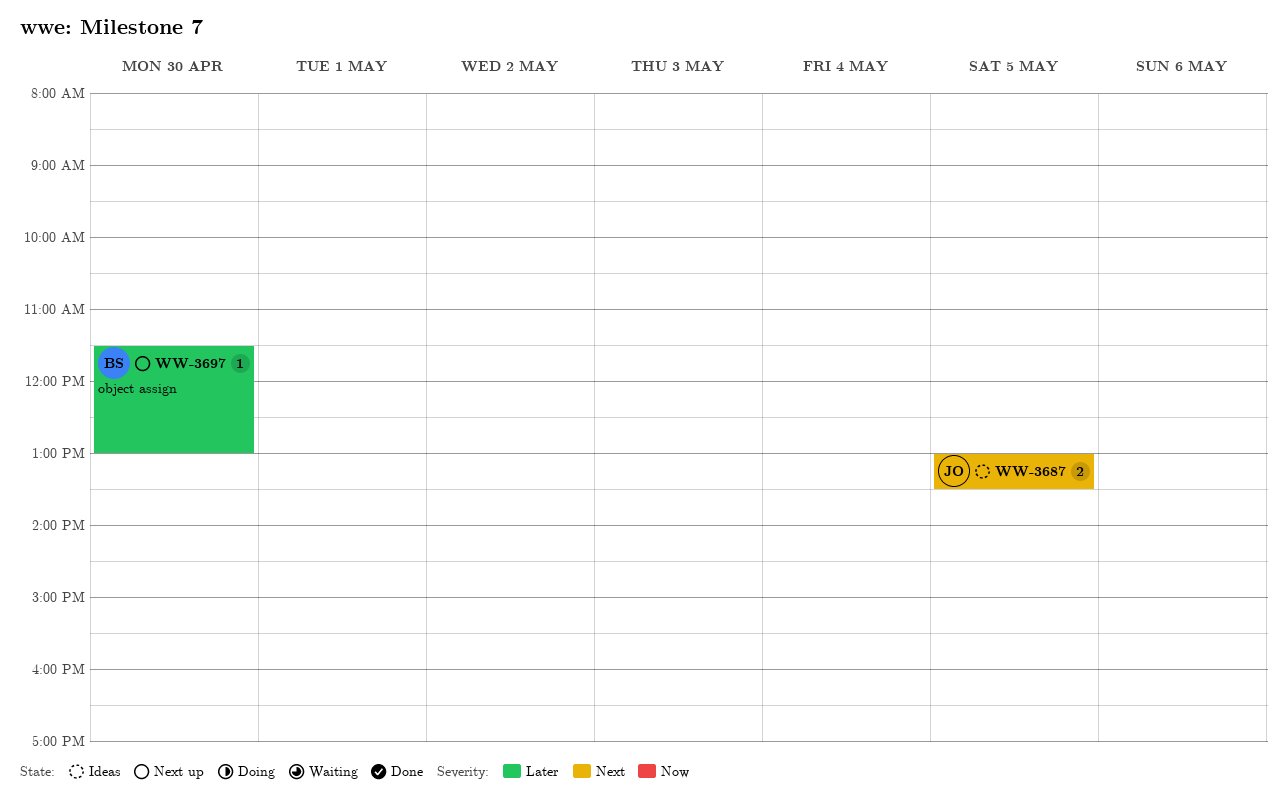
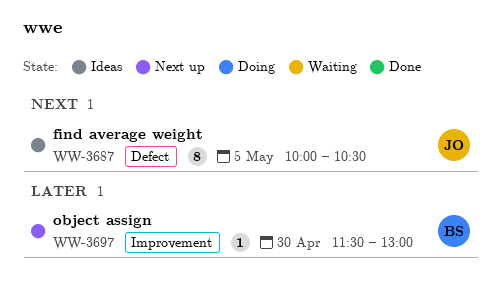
WW-3687, estimate: 2 -> 8
WW-3687, begins: 13:00 -> 10:00
WW-3687, ends: 13:30 -> 10:30

